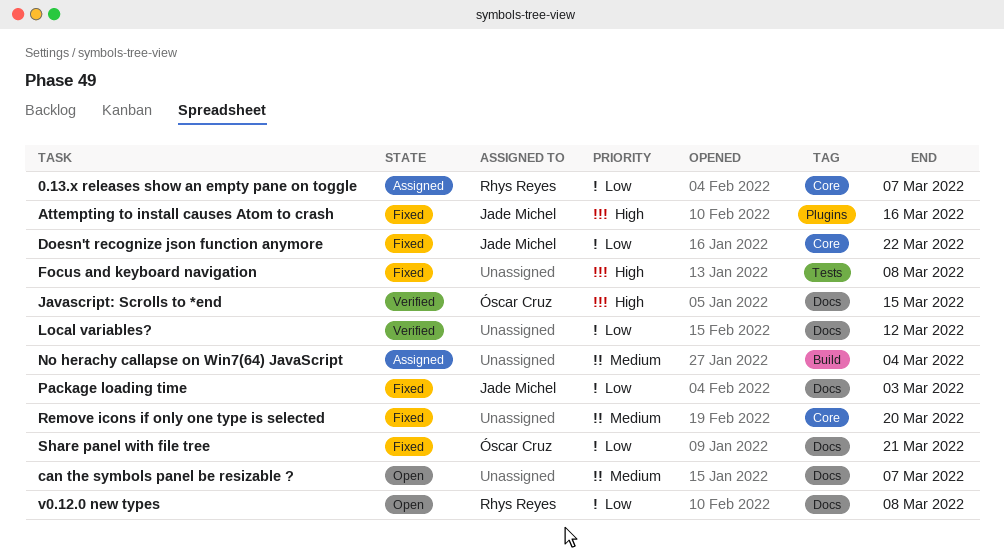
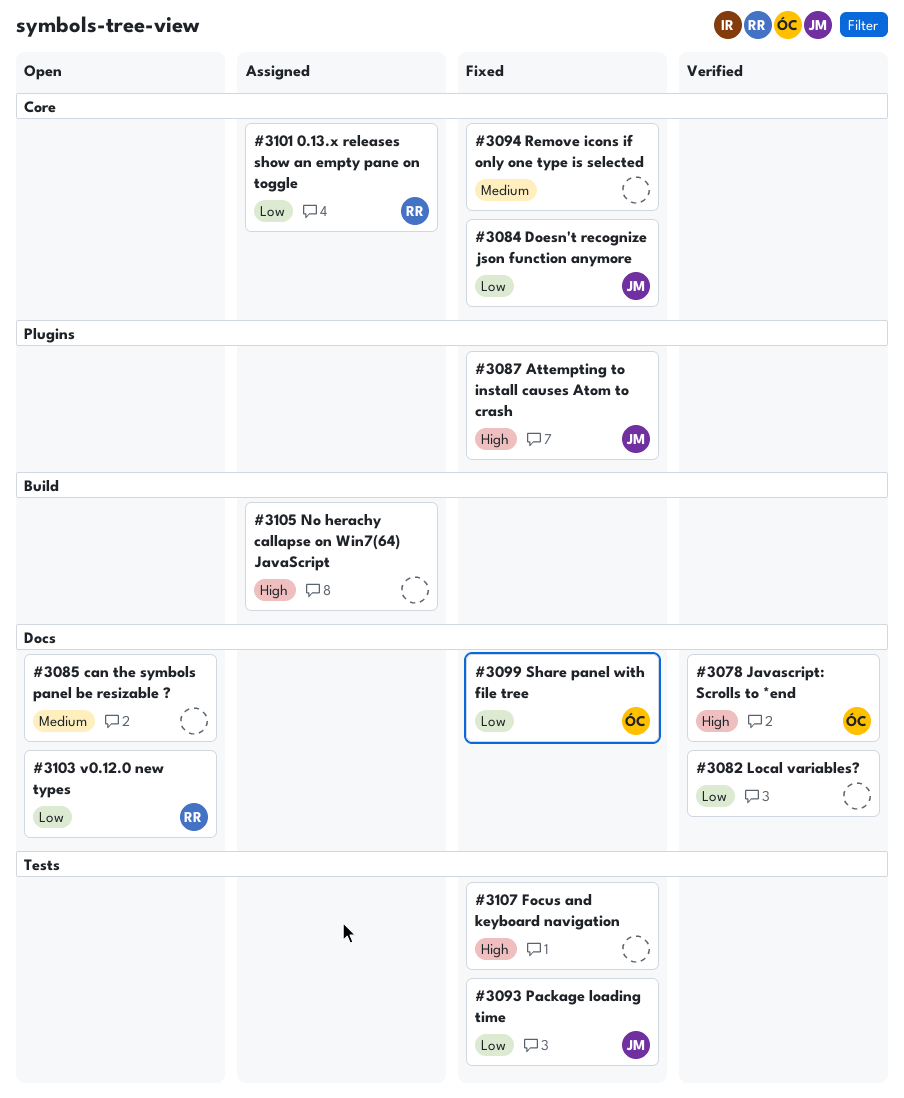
No herachy callapse on Win7(64) JavaScript, priority: Medium -> High
Package loading time, label: Docs -> Tests

